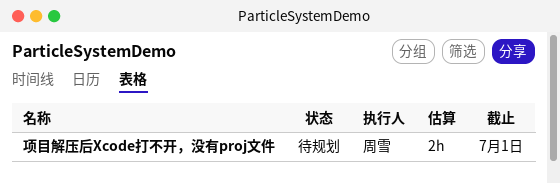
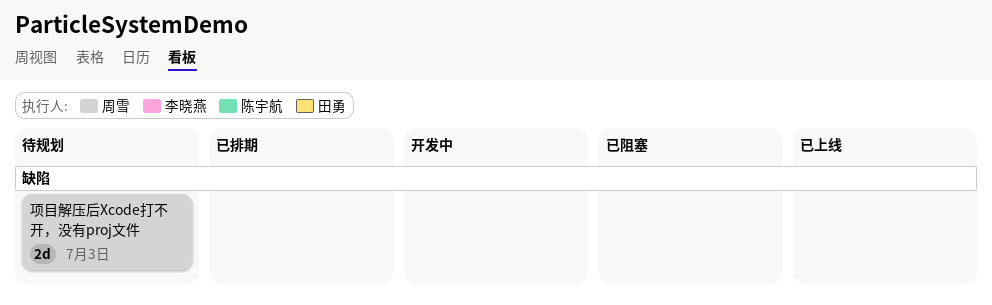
项目解压后Xcode打不开，没有proj文件, estimate: 2h -> 2d
项目解压后Xcode打不开，没有proj文件, due: Jul 1 -> Jul 3

